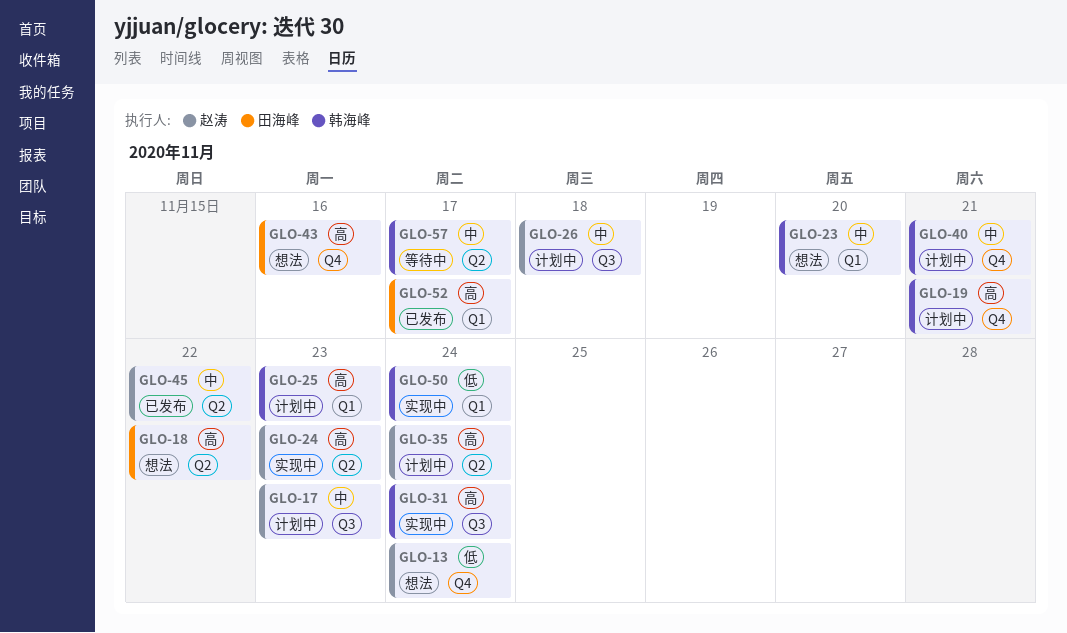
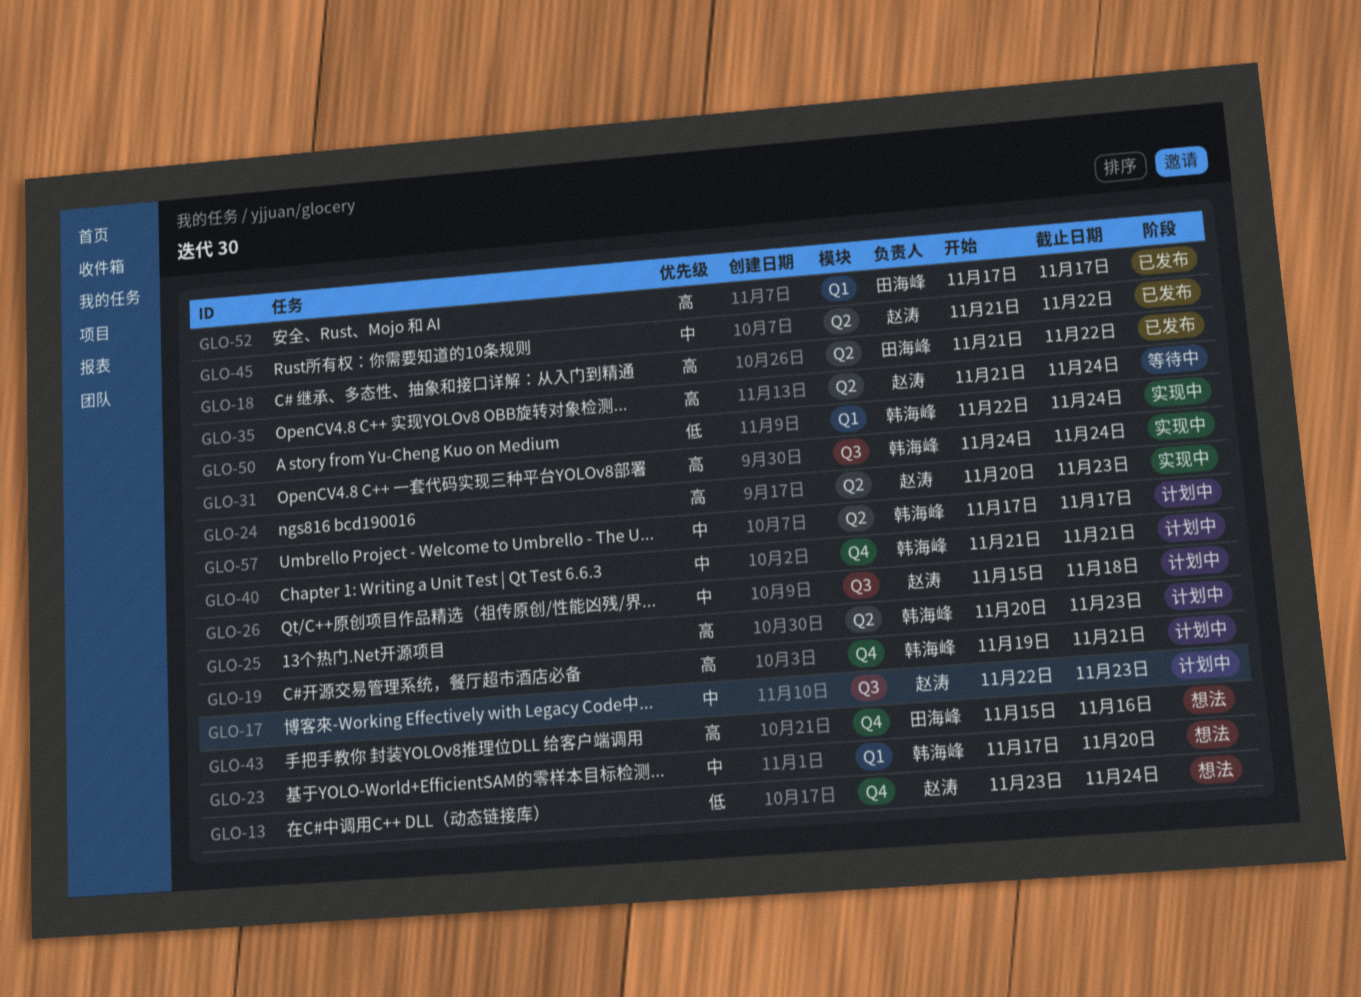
GLO-18, status: 想法 -> 已发布
GLO-25, label: Q1 -> Q2
GLO-35, status: 计划中 -> 等待中
GLO-57, status: 等待中 -> 计划中

